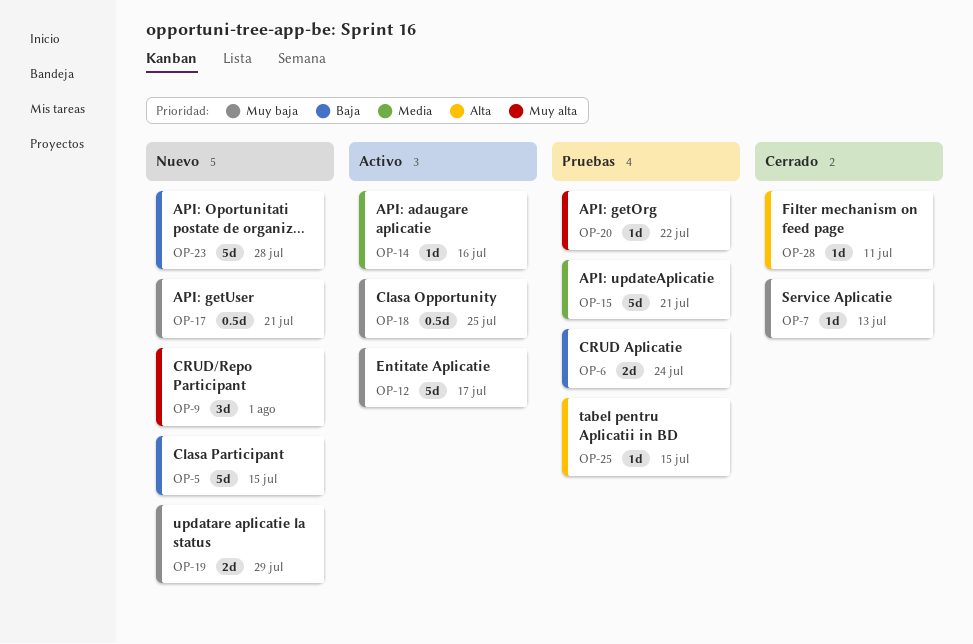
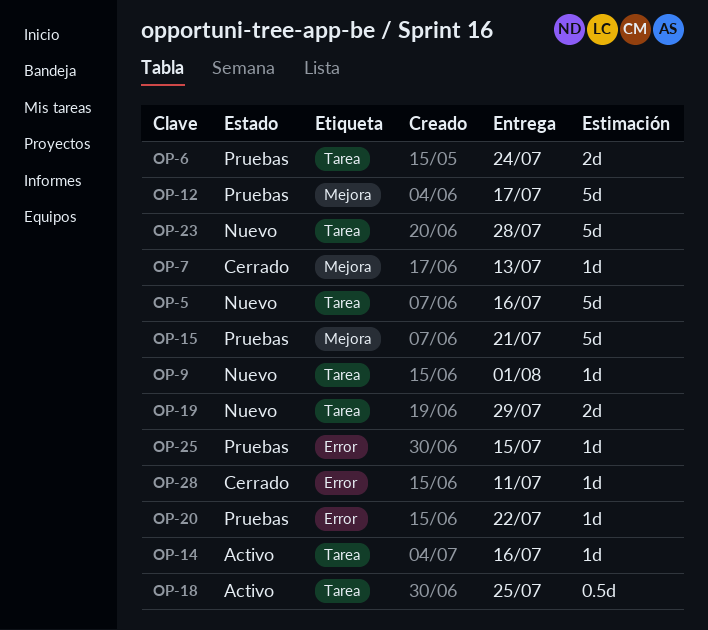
OP-5, due: Jul 15 -> Jul 16
OP-9, estimate: 3d -> 1d
OP-12, status: Activo -> Pruebas
OP-17: present -> none

